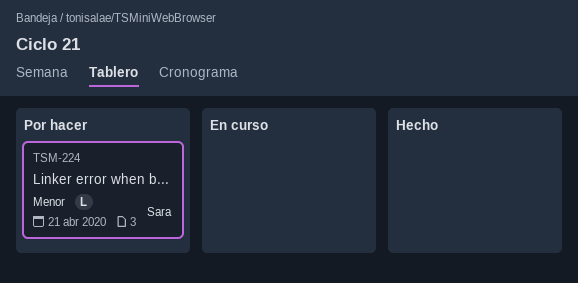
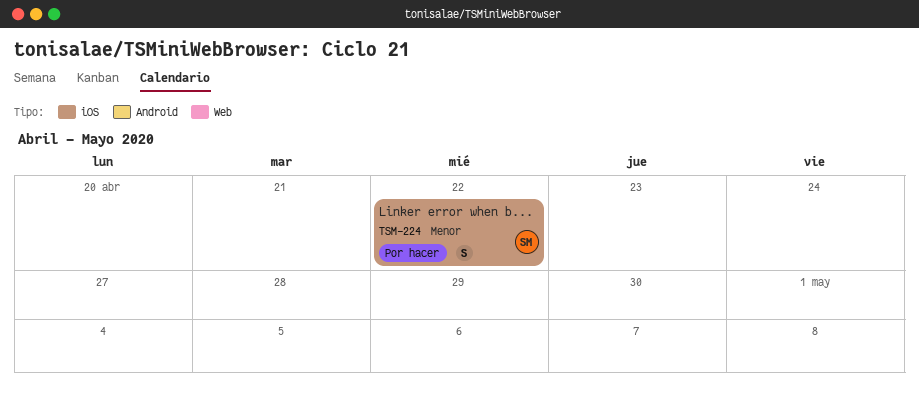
TSM-224, estimate: L -> S
TSM-224, due: Apr 21 -> Apr 22

